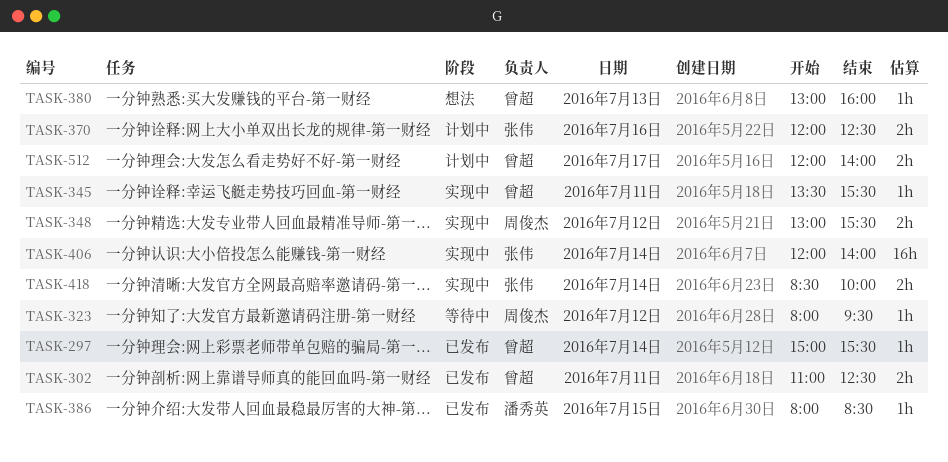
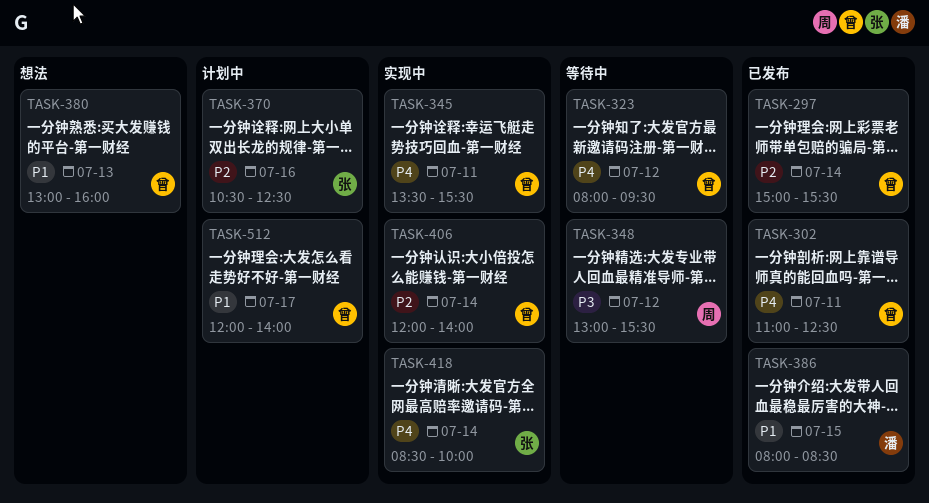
TASK-323, owner: 周俊杰 -> 曾超
TASK-348, status: 实现中 -> 等待中
TASK-370, begins: 12:00 -> 10:30
TASK-406, owner: 张伟 -> 曾超

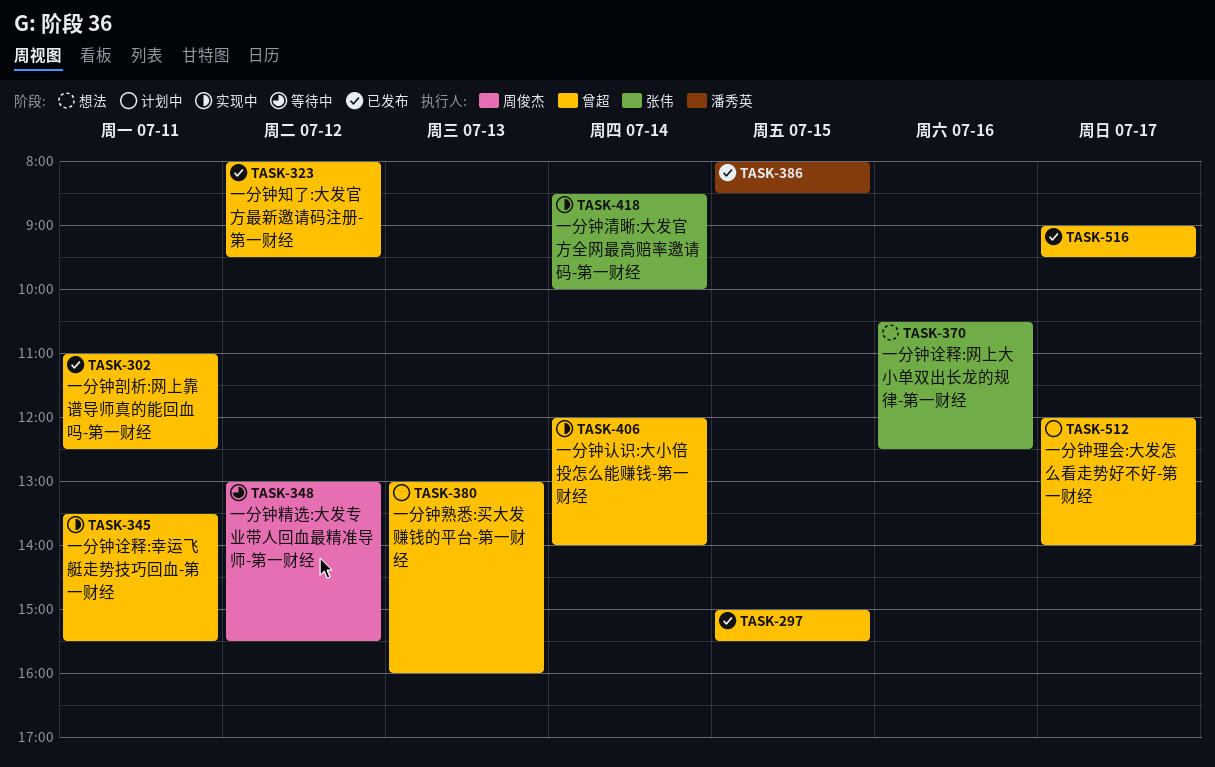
TASK-297, day: Jul 14 -> Jul 15
TASK-323, status: 等待中 -> 已发布
TASK-370, status: 计划中 -> 想法
TASK-380, status: 想法 -> 计划中
TASK-516: none -> present

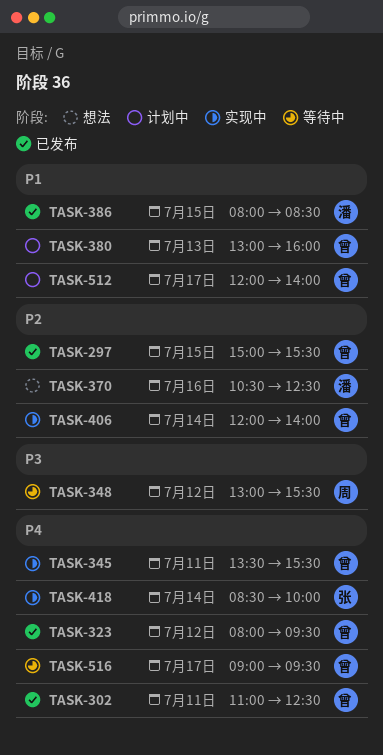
TASK-370, owner: 张伟 -> 潘秀英
TASK-516, status: 已发布 -> 等待中

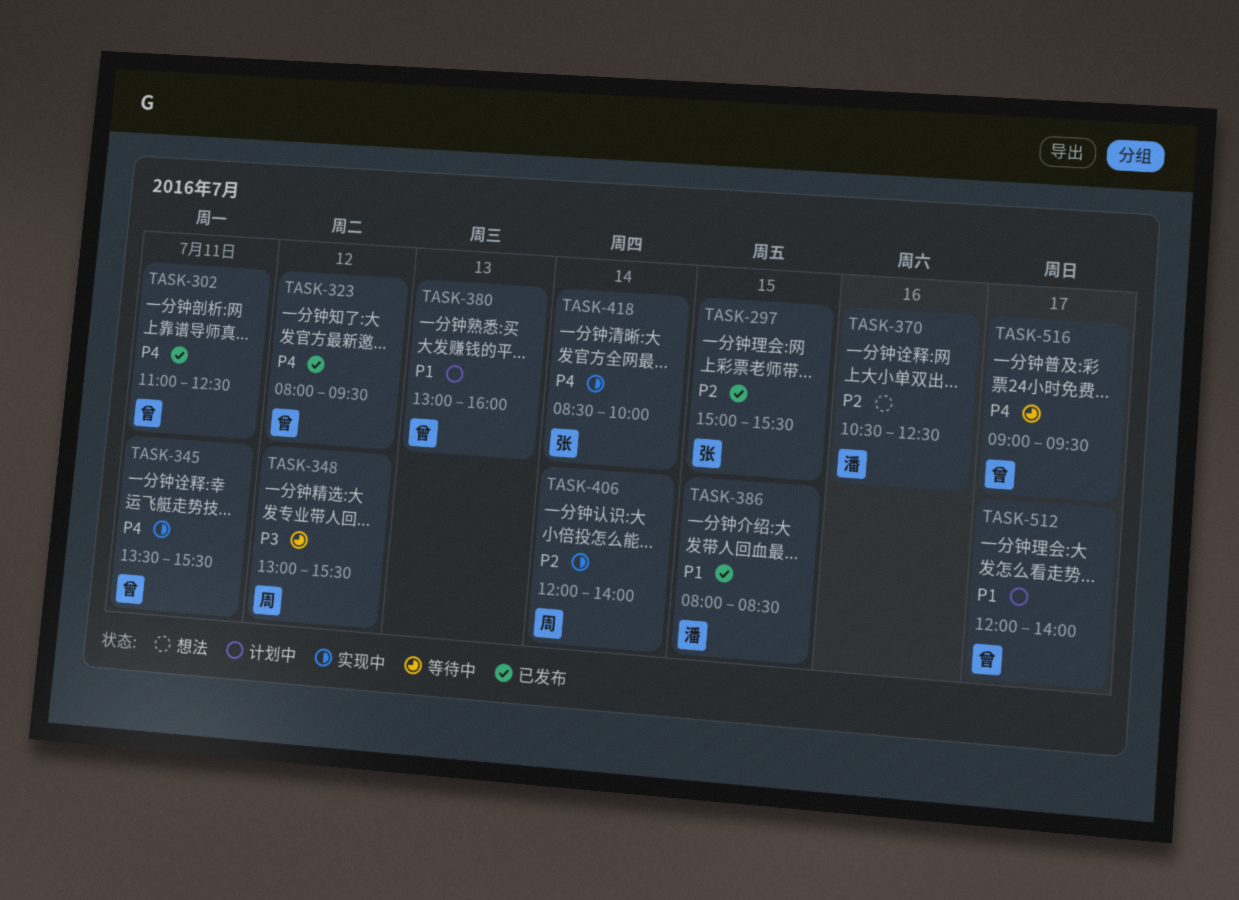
TASK-297, owner: 曾 -> 张
TASK-406, owner: 曾 -> 周

